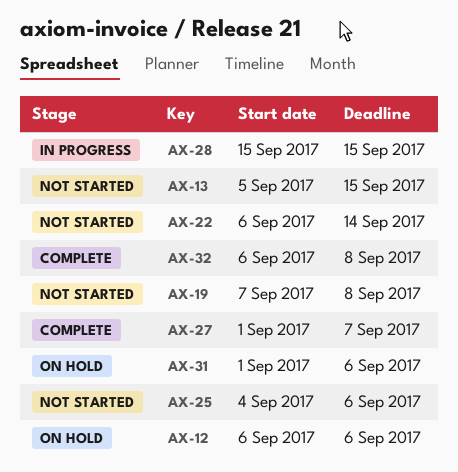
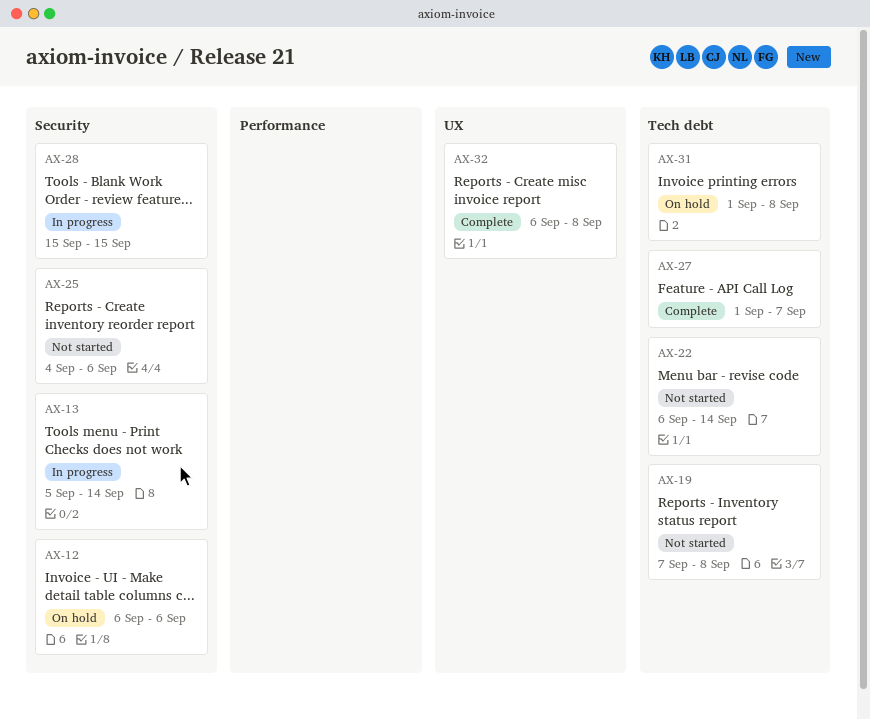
AX-13, status: Not started -> In progress
AX-13, due: Sep 15 -> Sep 14
AX-31, due: Sep 6 -> Sep 8

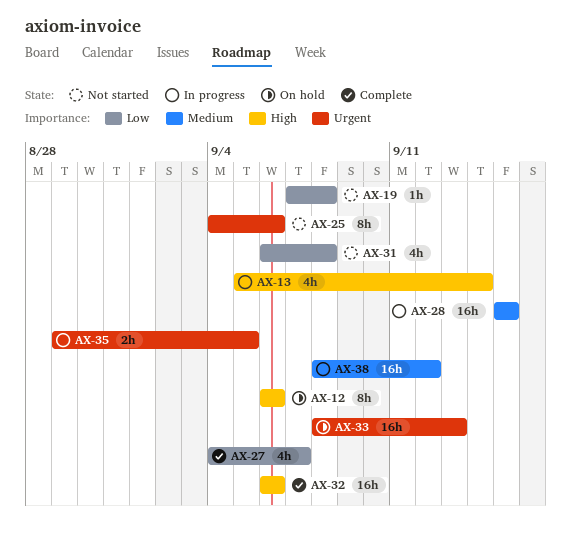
AX-22: present -> none
AX-27, start: Sep 1 -> Sep 4
AX-31, status: On hold -> Not started
AX-31, start: Sep 1 -> Sep 6
AX-32, due: Sep 8 -> Sep 6
AX-33: none -> present
AX-35: none -> present
AX-38: none -> present

